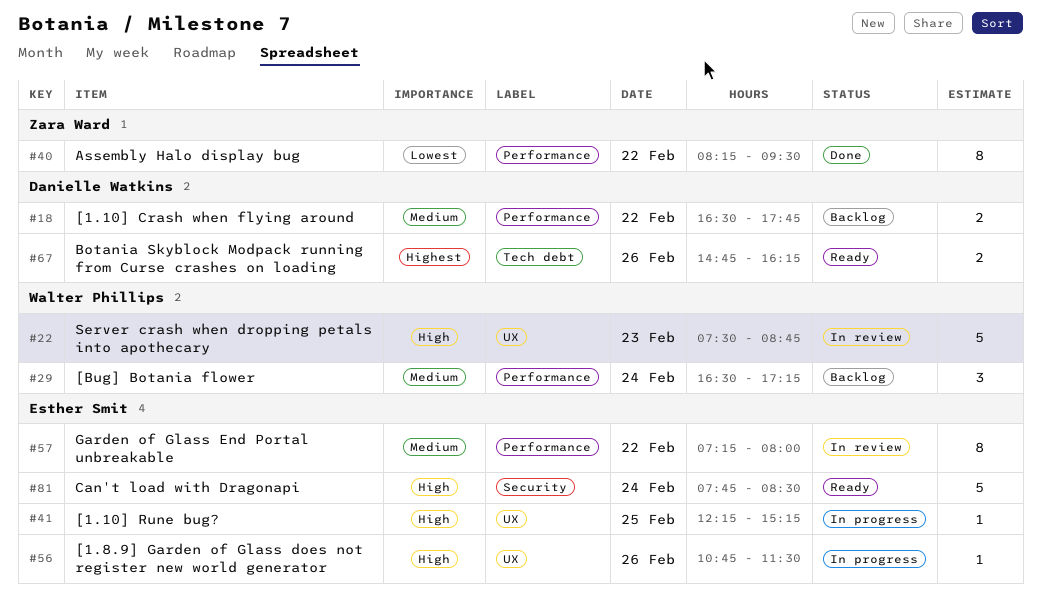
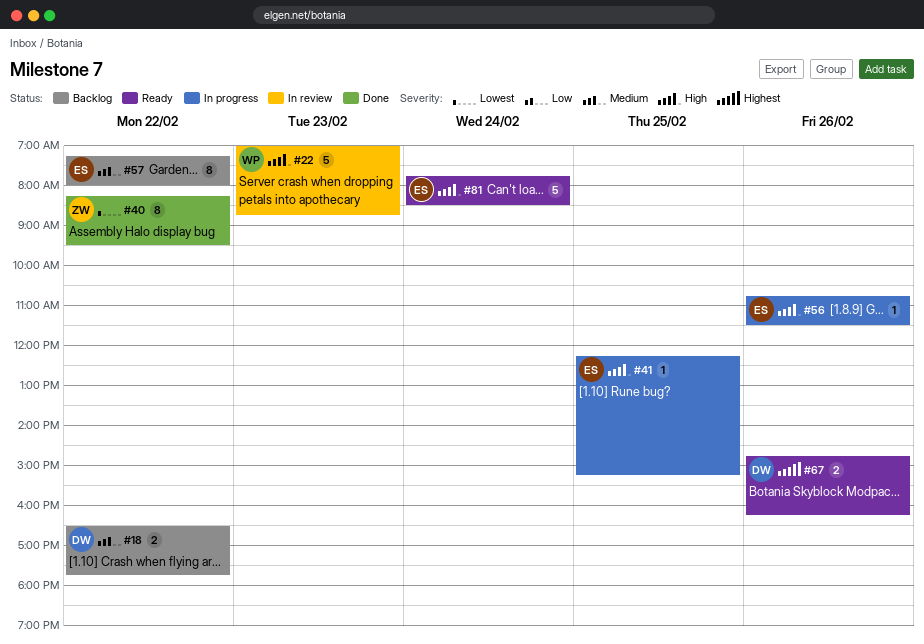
#22, begins: 07:30 -> 07:00
#29: present -> none
#57, status: In review -> Backlog

